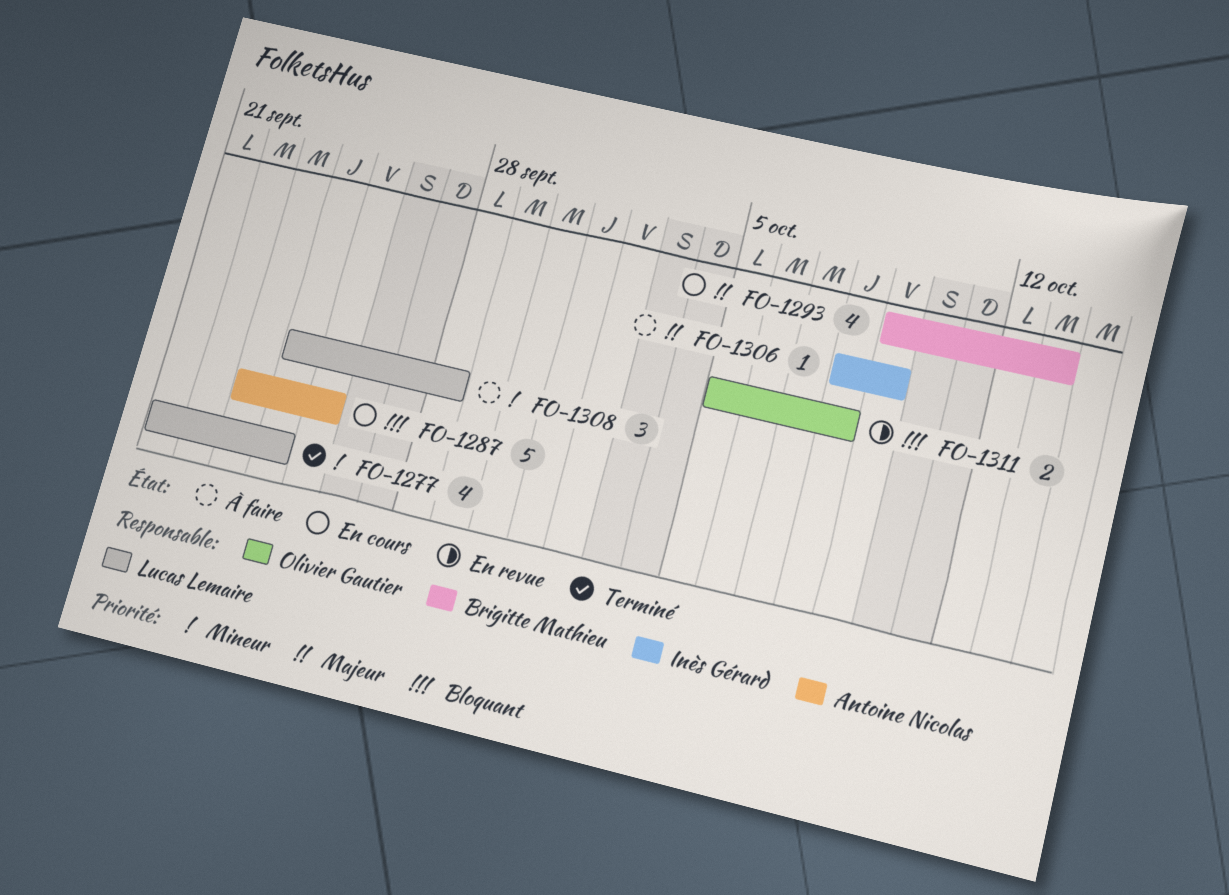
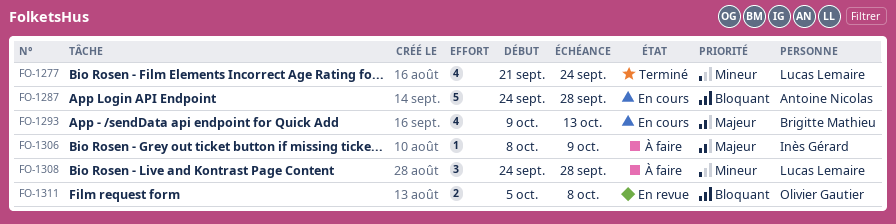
FO-1287, start: Sep 23 -> Sep 24
FO-1287, due: Sep 25 -> Sep 28

